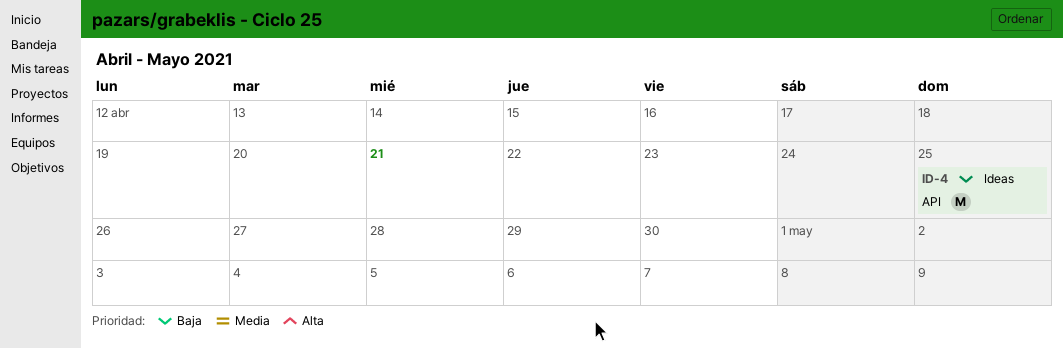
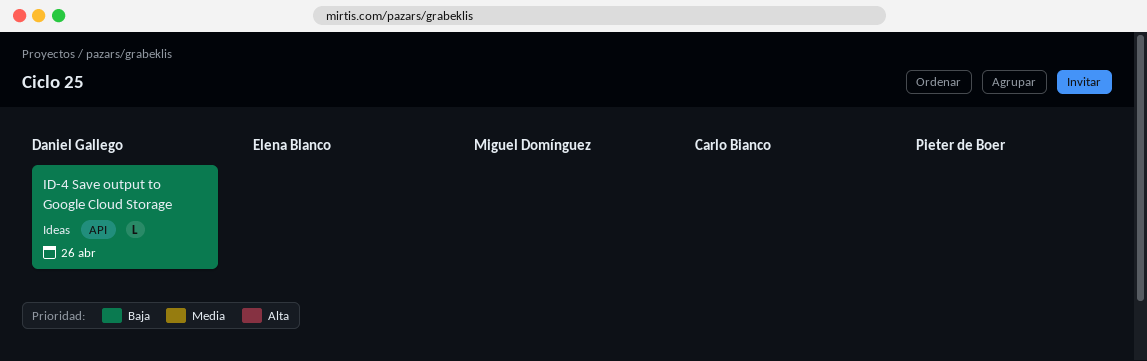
ID-4, estimate: M -> L
ID-4, due: Apr 25 -> Apr 26

